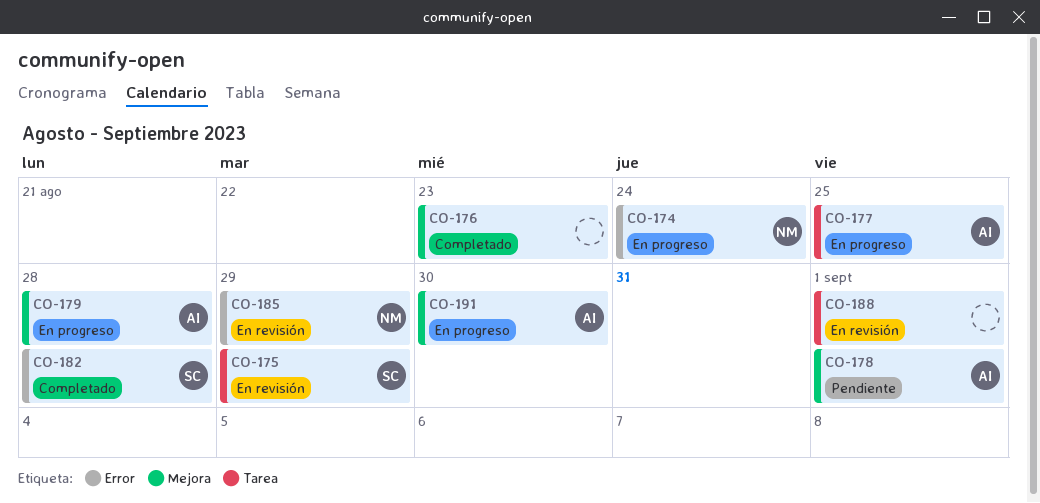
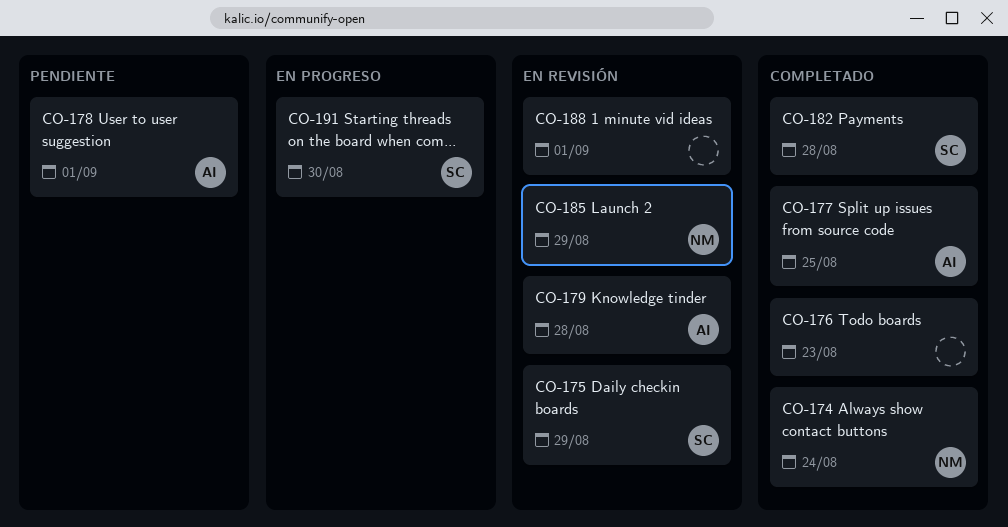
CO-174, status: En progreso -> Completado
CO-177, status: En progreso -> Completado
CO-179, status: En progreso -> En revisión
CO-191, owner: AI -> SC

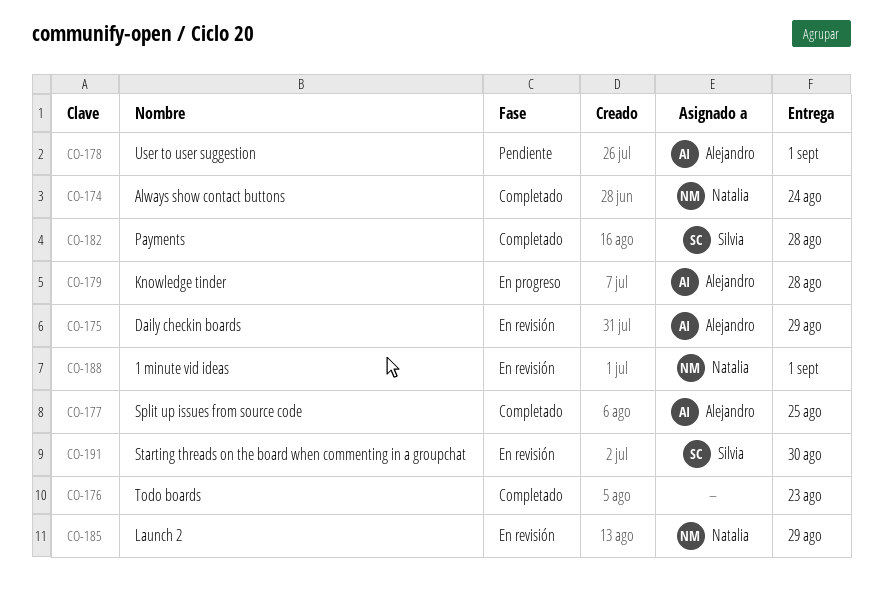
CO-175, owner: Silvia -> Alejandro
CO-179, status: En revisión -> En progreso
CO-188, owner: none -> Natalia
CO-191, status: En progreso -> En revisión

